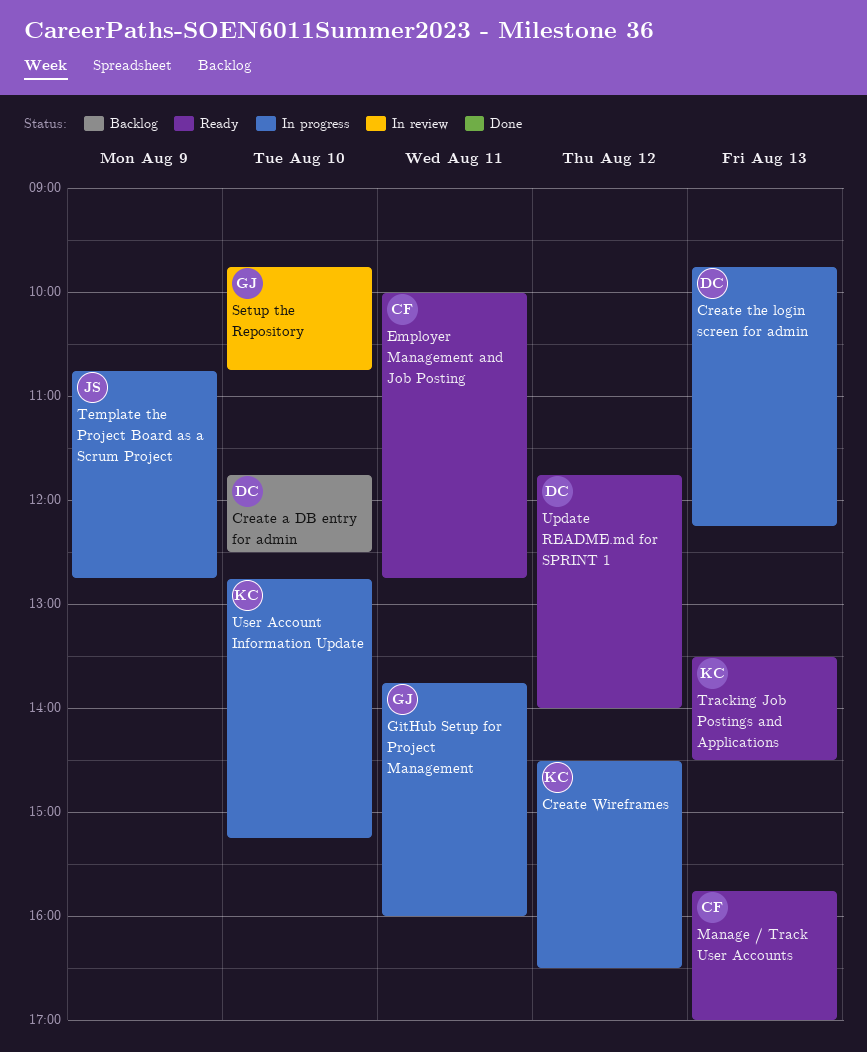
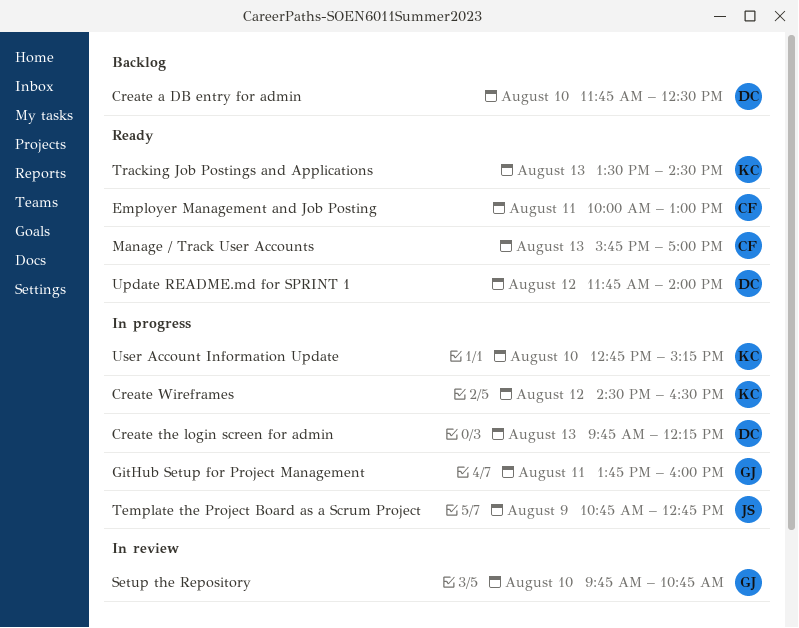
Employer Management and Job Posting, ends: 12:45 -> 13:00

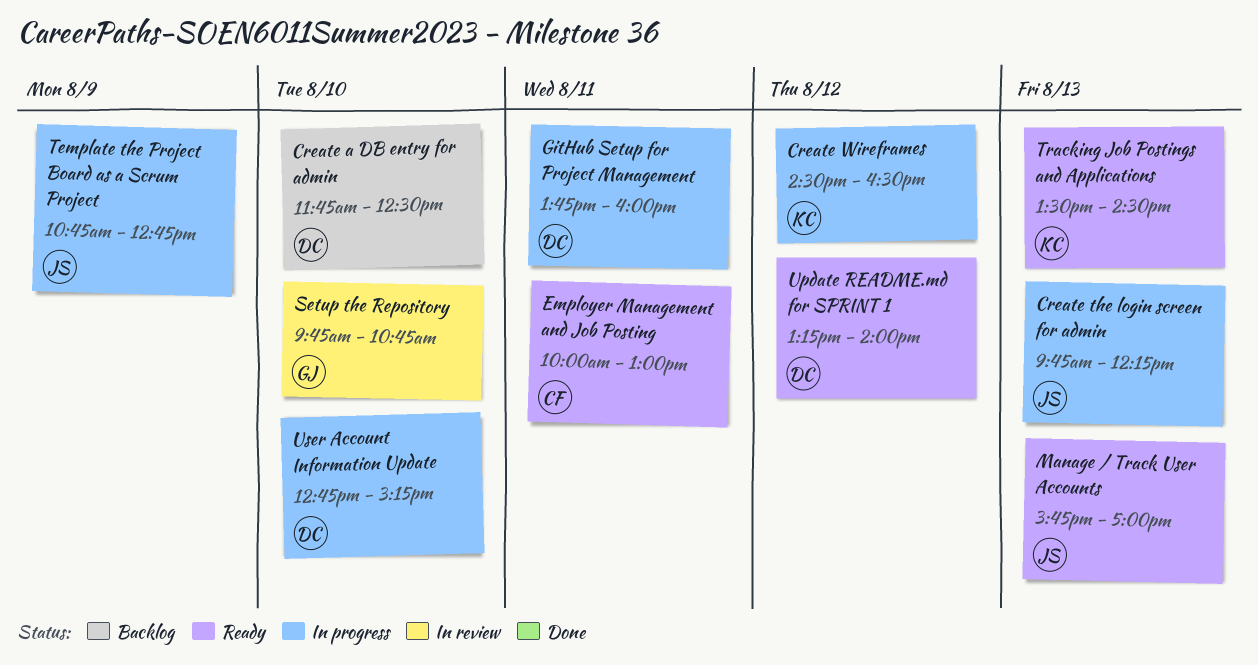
Create the login screen for admin, owner: DC -> JS
GitHub Setup for Project Management, owner: GJ -> DC
Manage / Track User Accounts, owner: CF -> JS
Update README.md for SPRINT 1, begins: 11:45 -> 13:15
User Account Information Update, owner: KC -> DC

